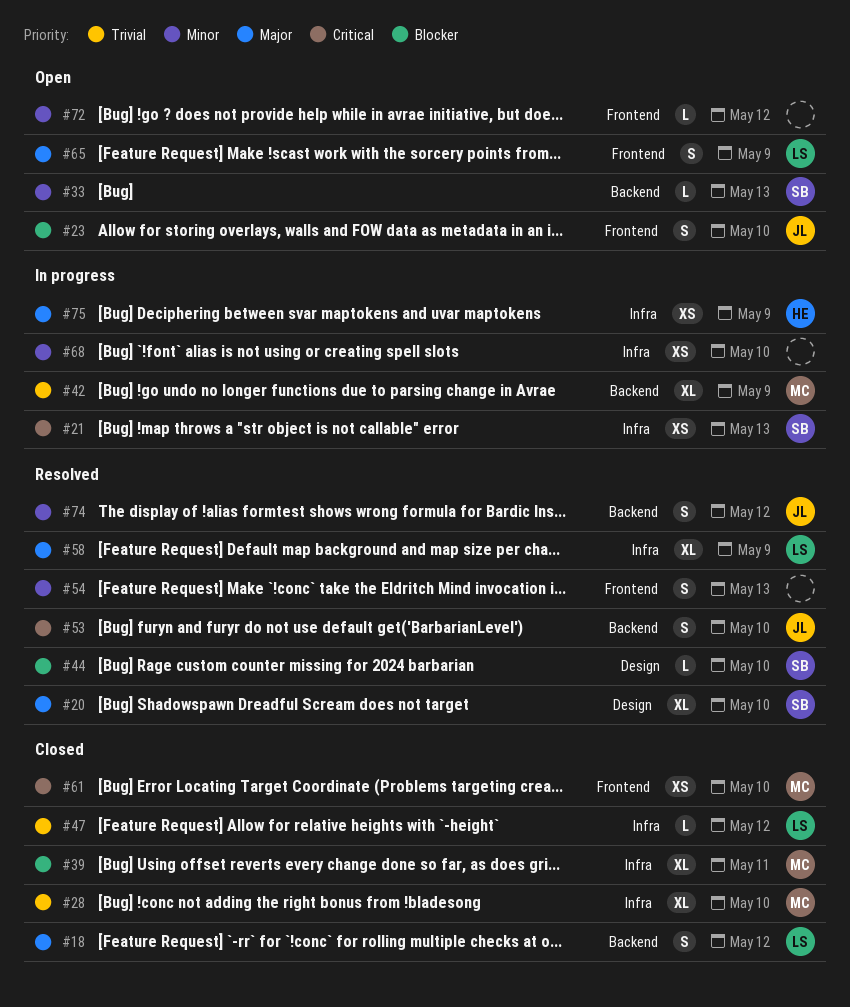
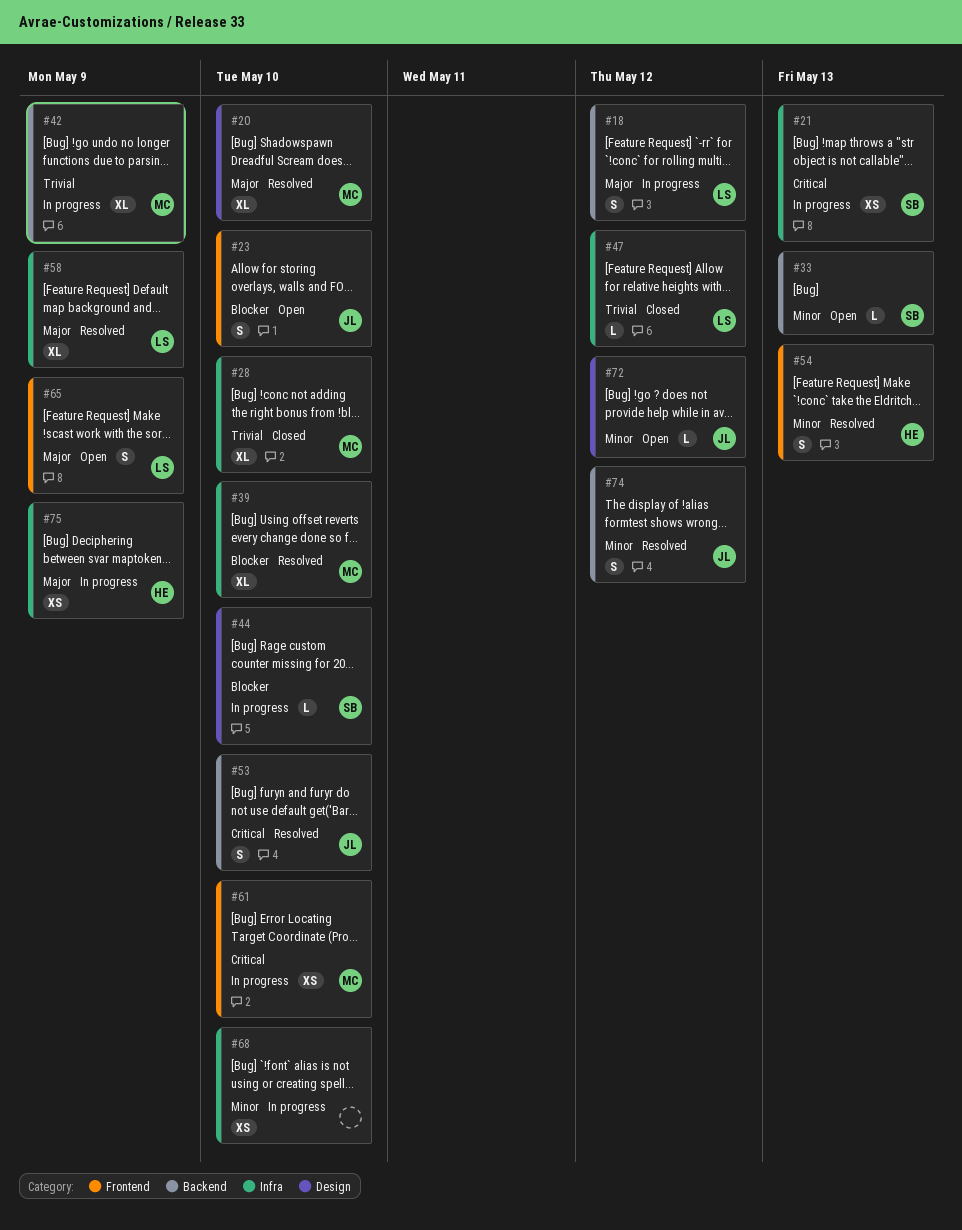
#18, status: Closed -> In progress
#20, owner: SB -> MC
#39, status: Closed -> Resolved
#39, due: May 11 -> May 10
#44, status: Resolved -> In progress
#54, owner: none -> HE
#61, status: Closed -> In progress
#72, owner: none -> JL
#72, label: Frontend -> Design

